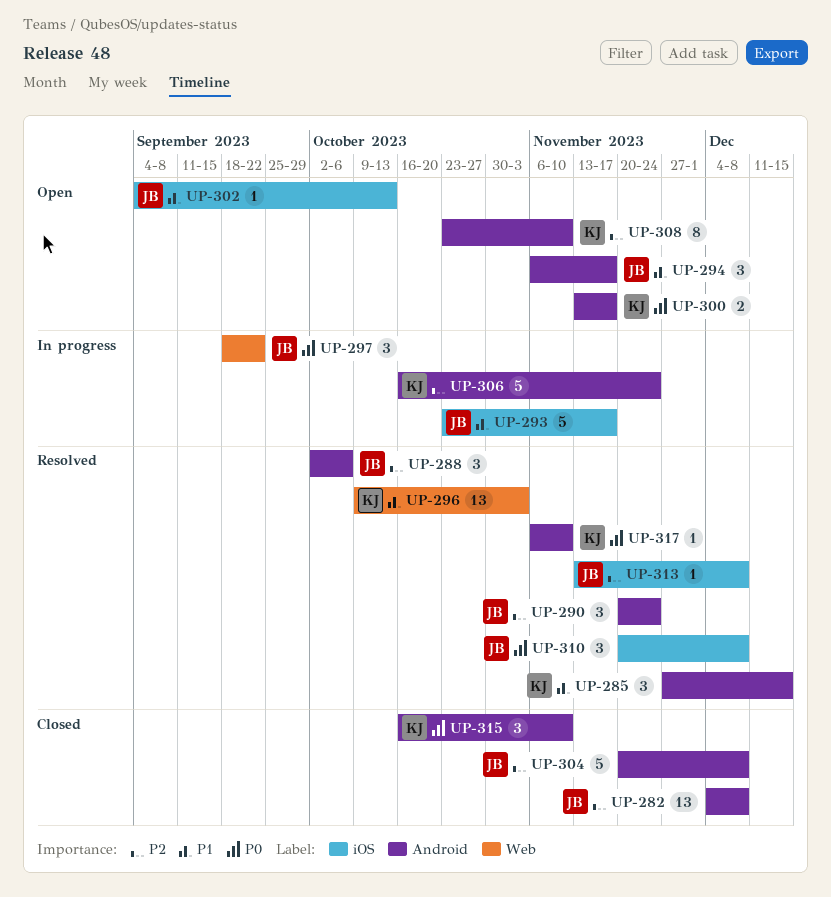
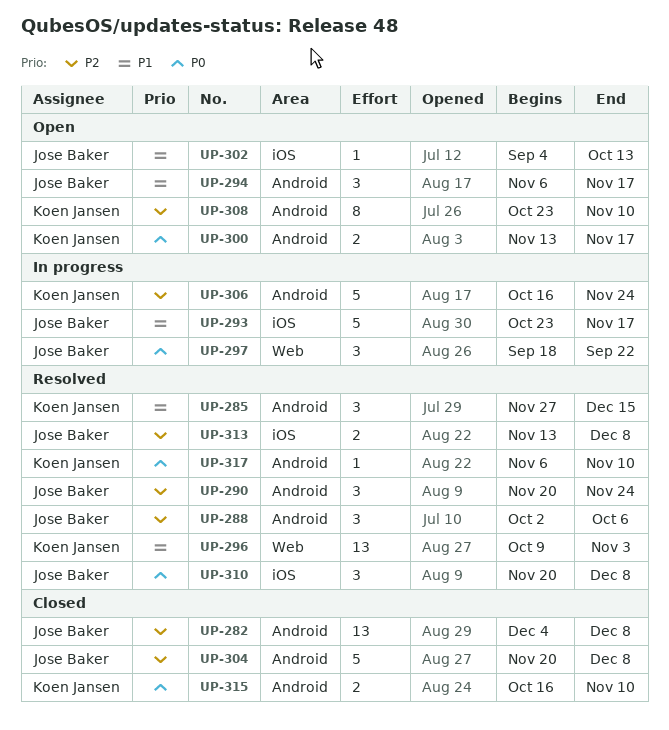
UP-313, estimate: 1 -> 2
UP-315, estimate: 3 -> 2

